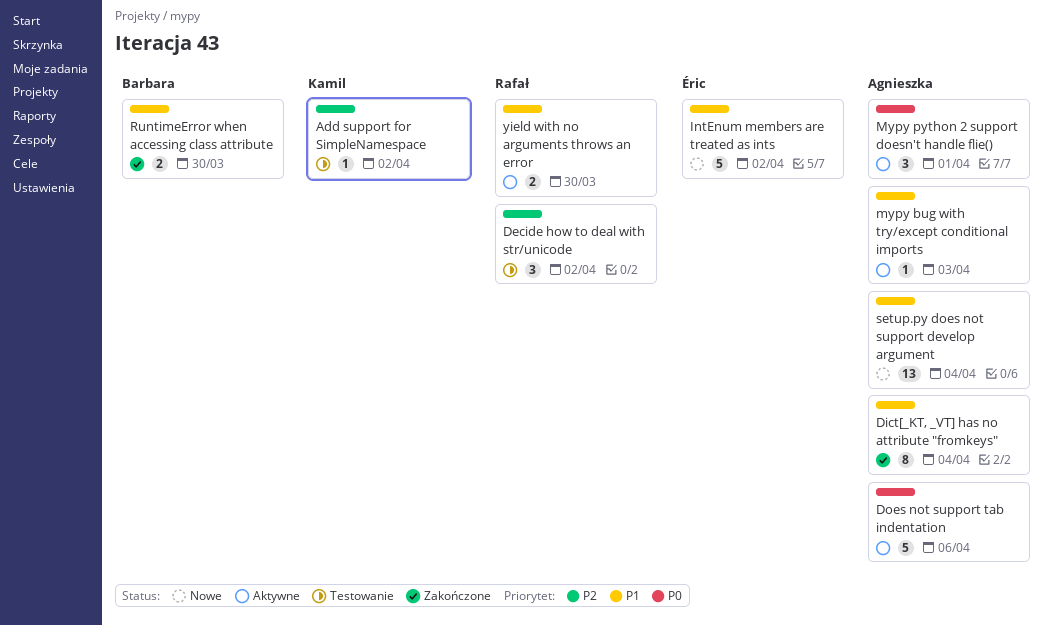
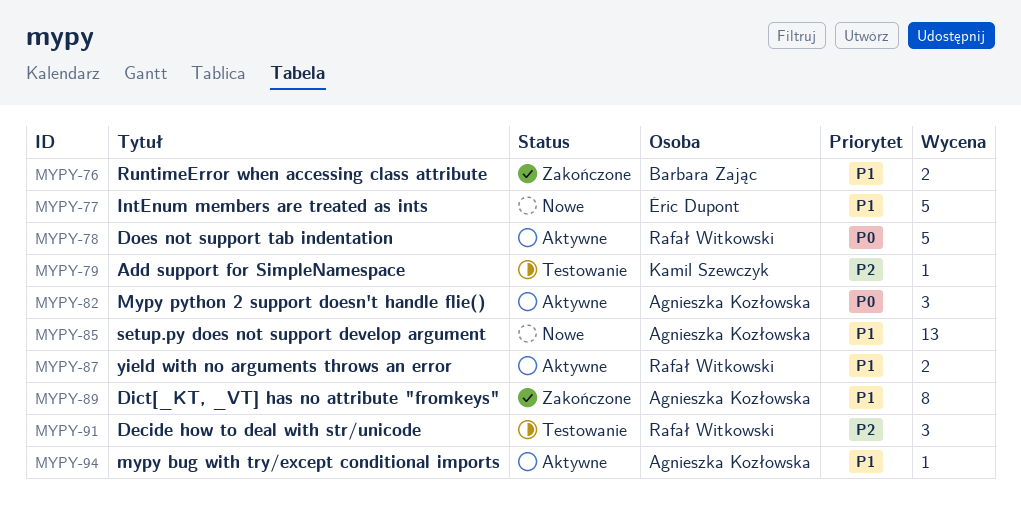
Does not support tab indentation, owner: Agnieszka Kozłowska -> Rafał Witkowski

